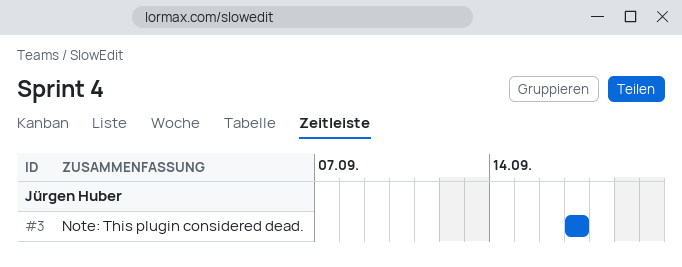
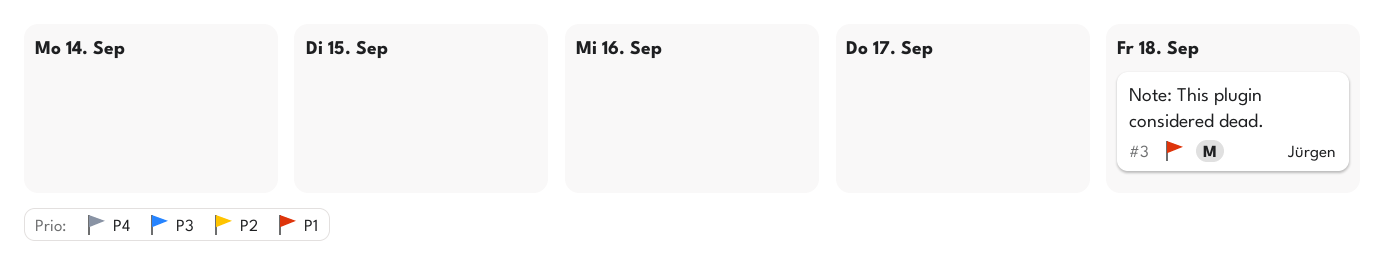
#3, due: Sep 17 -> Sep 18

